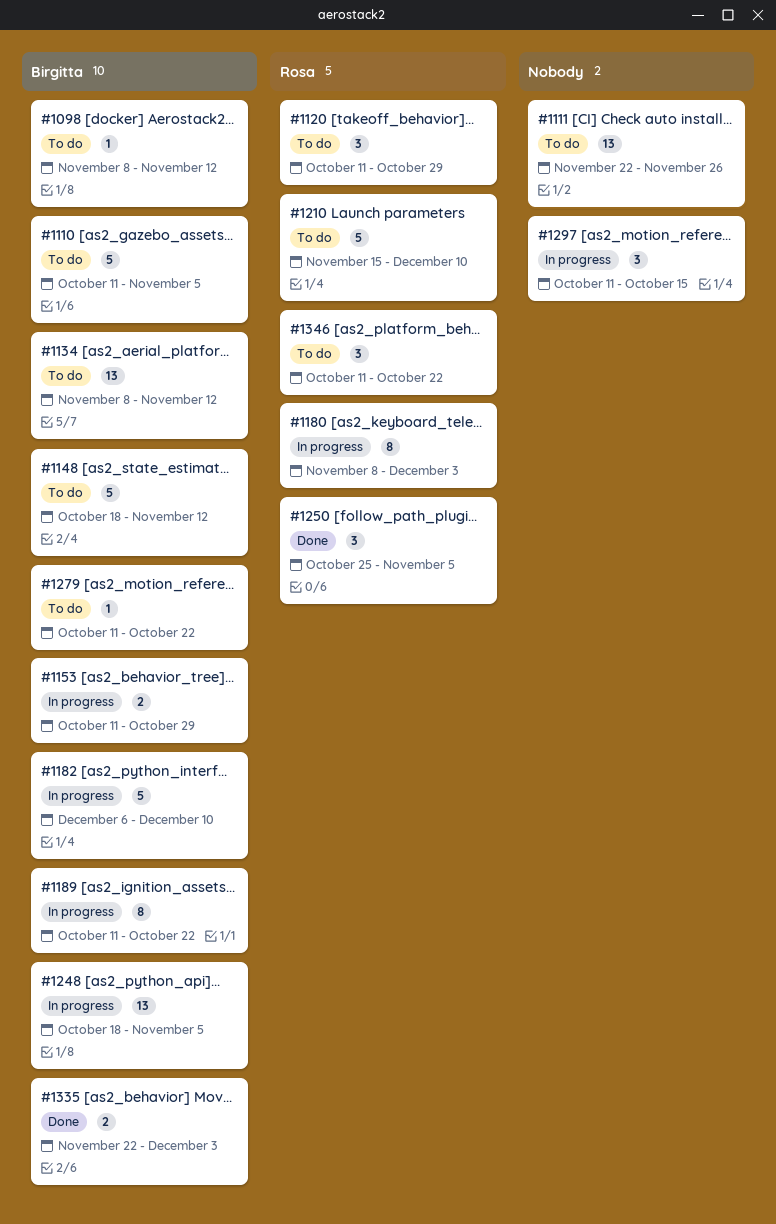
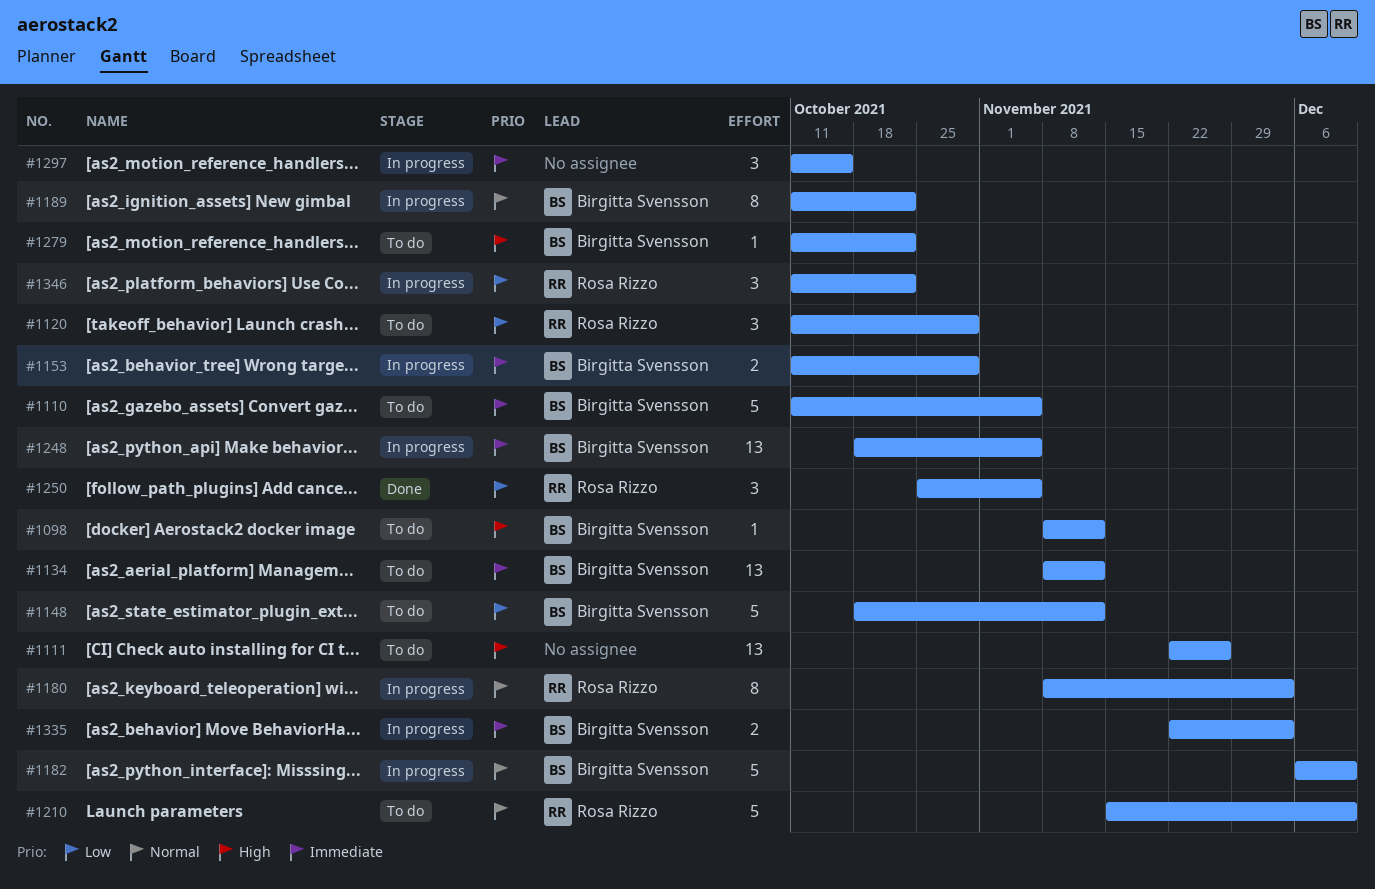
#1335, status: Done -> In progress
#1346, status: To do -> In progress

